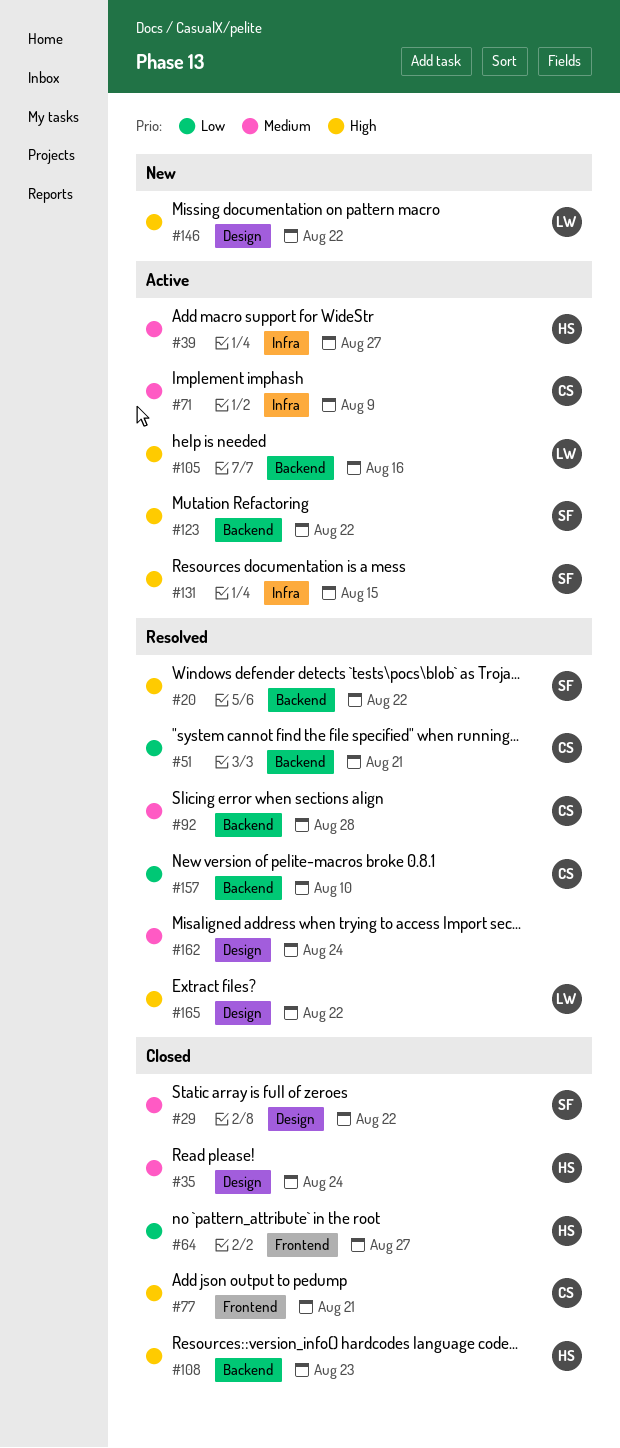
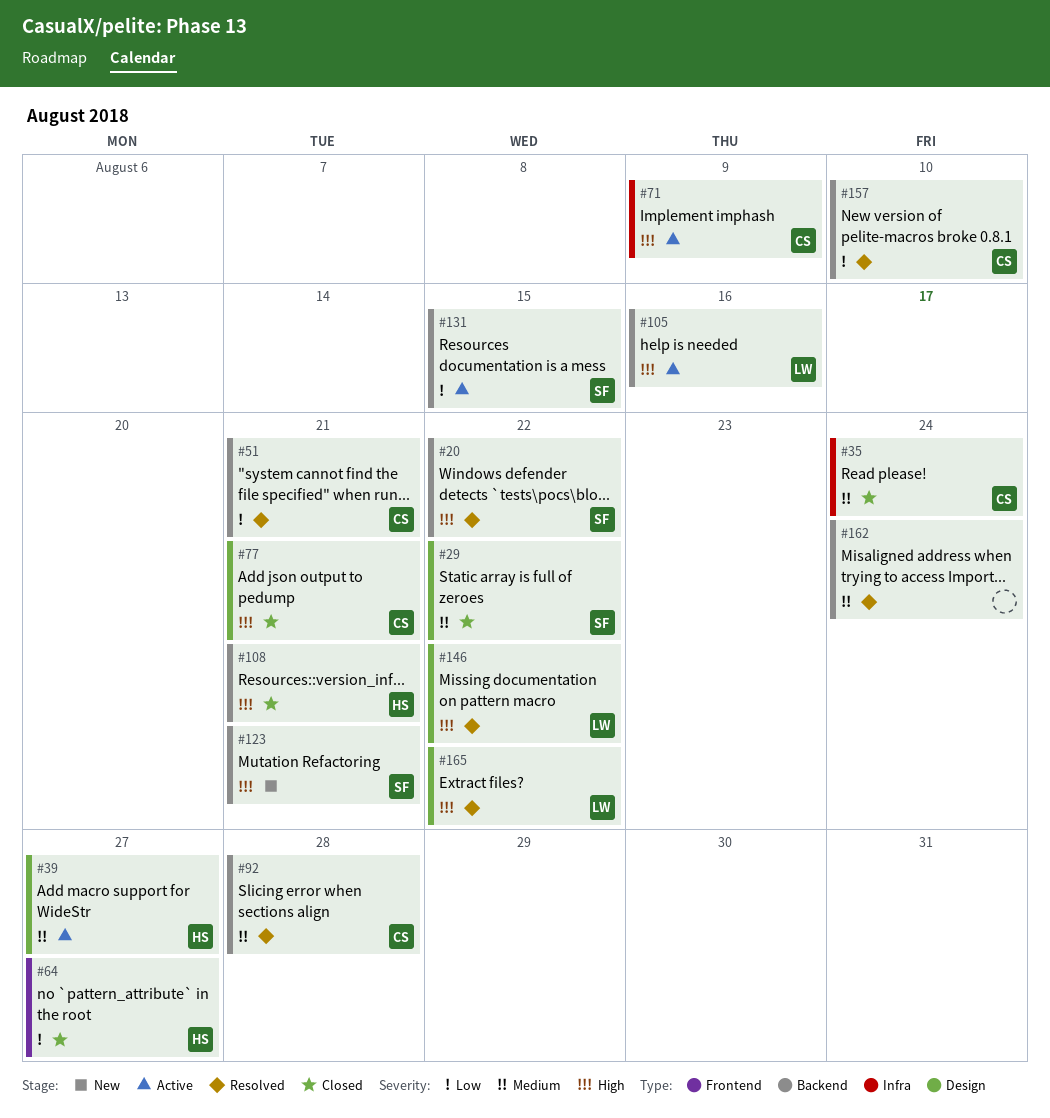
#35, owner: HS -> CS
#35, label: Design -> Infra
#39, label: Infra -> Design
#71, priority: Medium -> High
#77, label: Frontend -> Design
#108, due: Aug 23 -> Aug 21
#123, status: Active -> New
#123, due: Aug 22 -> Aug 21
#131, priority: High -> Low
#131, label: Infra -> Backend
#146, status: New -> Resolved
#162, label: Design -> Backend

